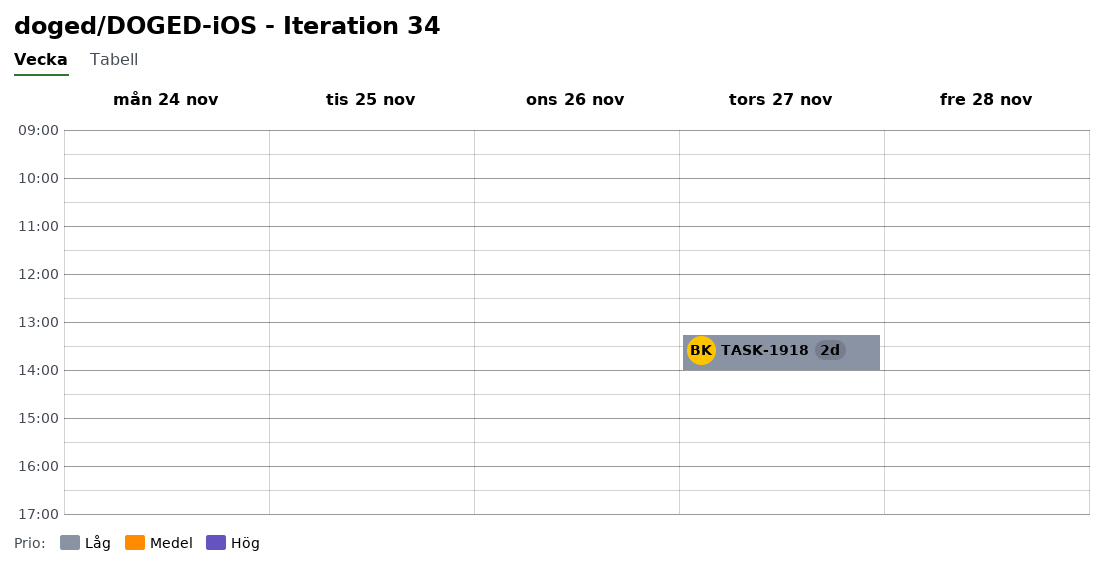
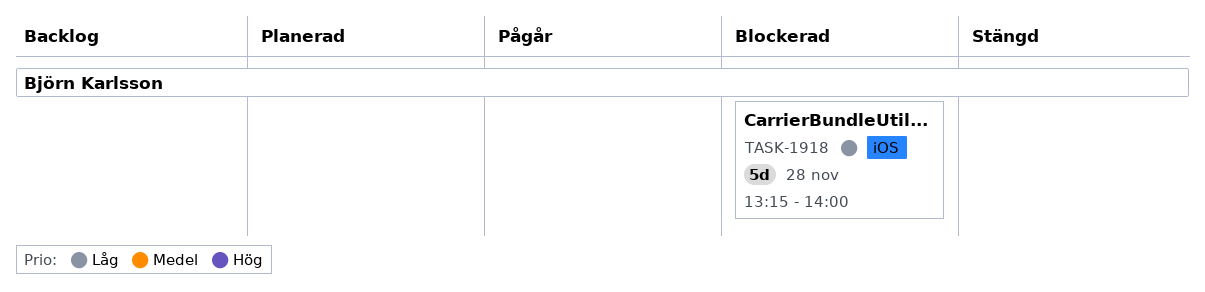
TASK-1918, estimate: 2d -> 5d
TASK-1918, day: Nov 27 -> Nov 28

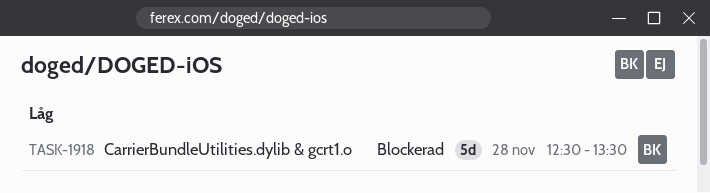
TASK-1918, begins: 13:15 -> 12:30
TASK-1918, ends: 14:00 -> 13:30

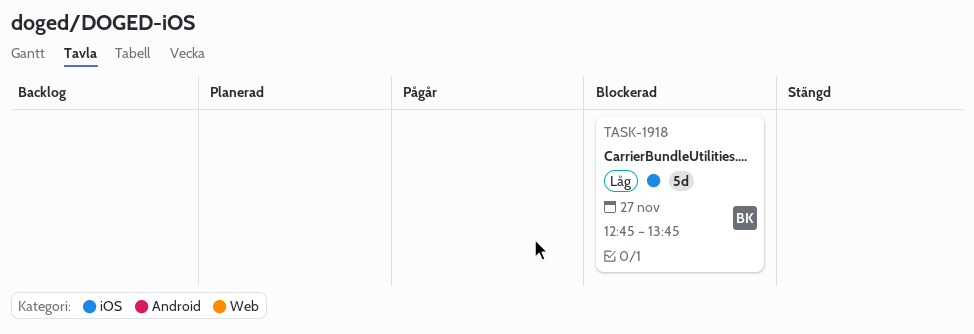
TASK-1918, day: Nov 28 -> Nov 27
TASK-1918, begins: 12:30 -> 12:45
TASK-1918, ends: 13:30 -> 13:45

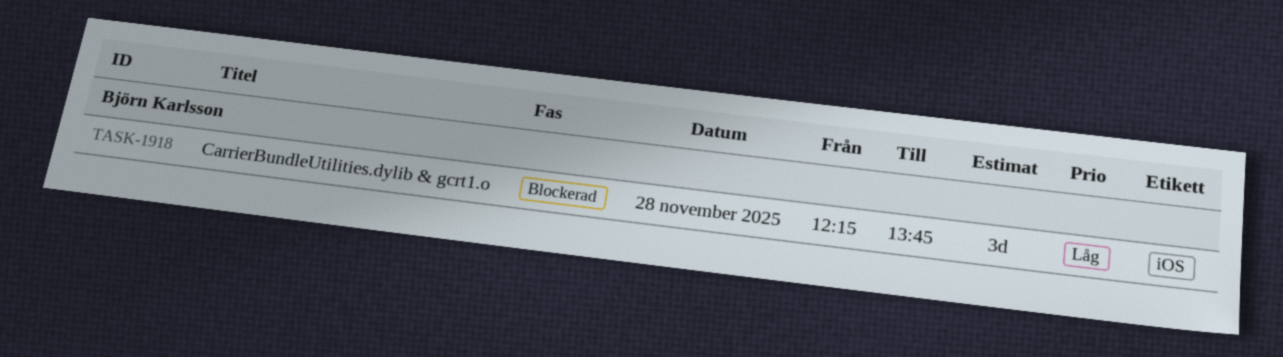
TASK-1918, estimate: 5d -> 3d
TASK-1918, day: Nov 27 -> Nov 28
TASK-1918, begins: 12:45 -> 12:15

